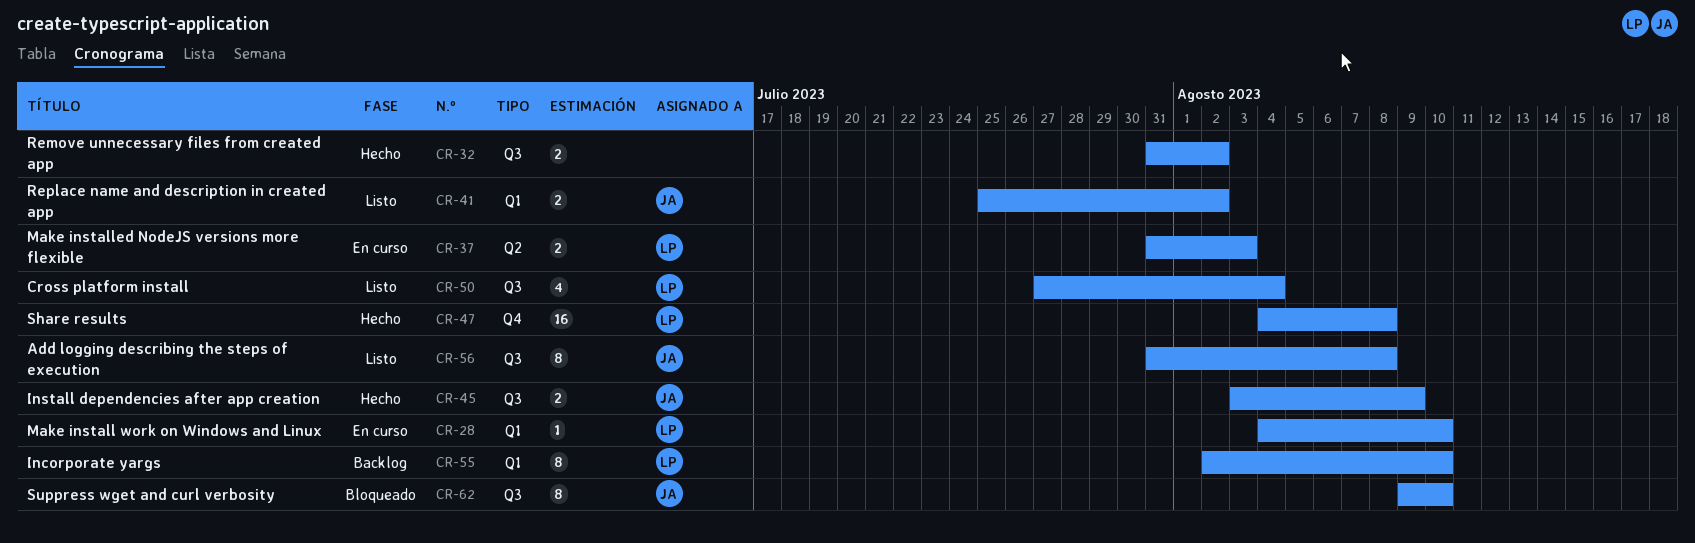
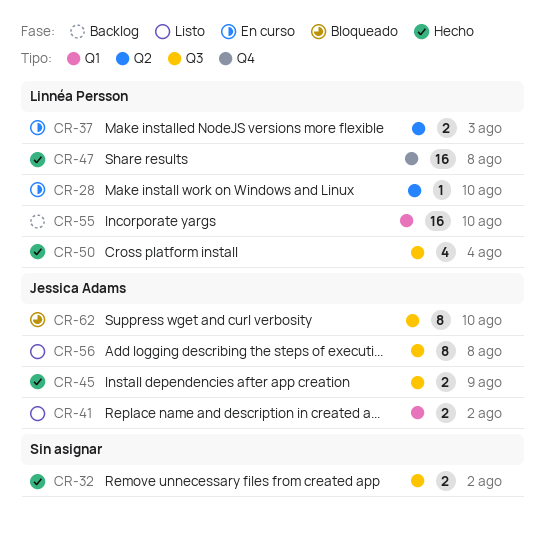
CR-28, label: Q1 -> Q2
CR-50, status: Listo -> Hecho
CR-55, estimate: 8 -> 16

